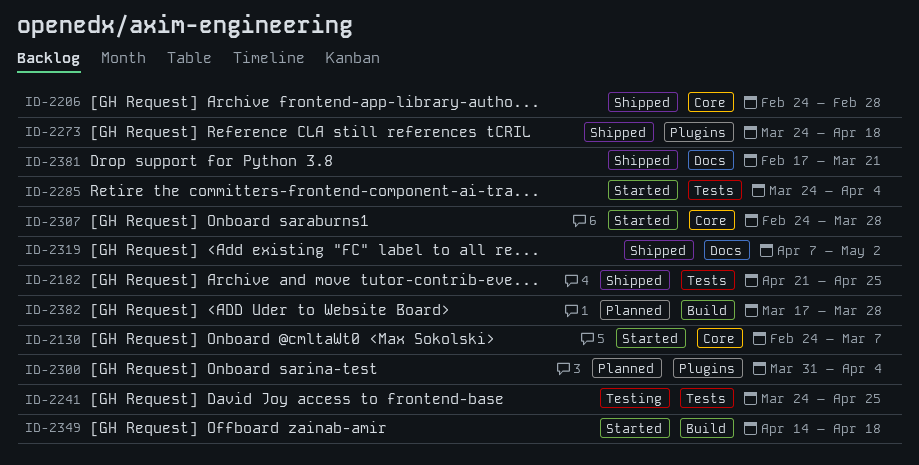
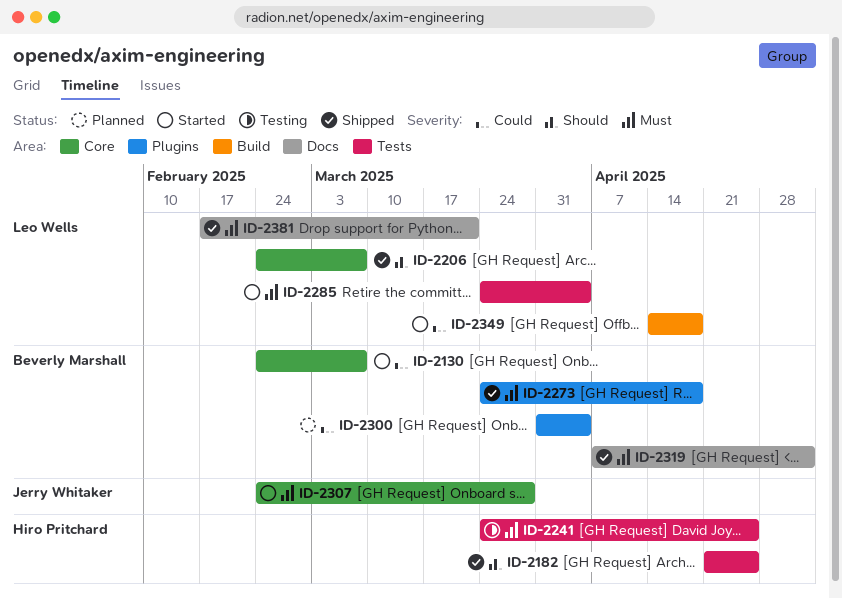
ID-2206, due: Feb 28 -> Mar 7
ID-2382: present -> none

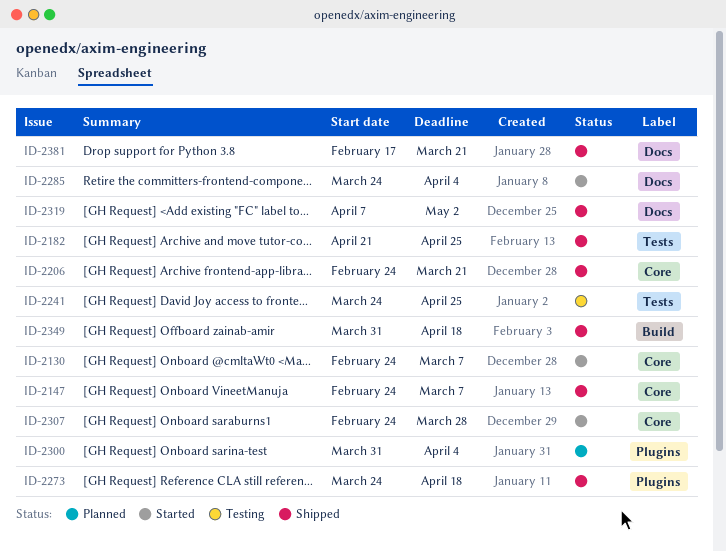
ID-2147: none -> present
ID-2206, due: Mar 7 -> Mar 21
ID-2285, label: Tests -> Docs
ID-2349, status: Started -> Shipped
ID-2349, start: Apr 14 -> Mar 31

